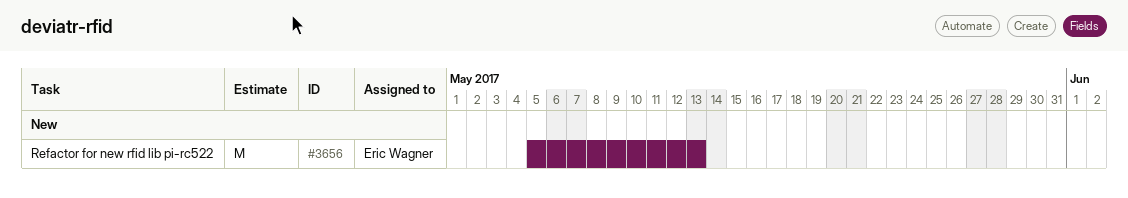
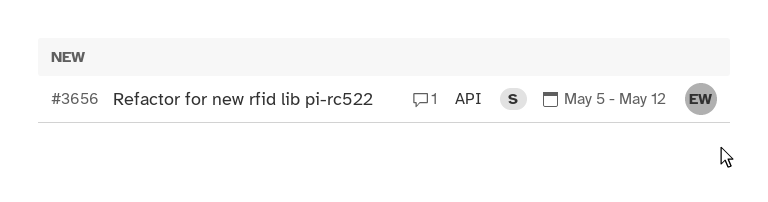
#3656, estimate: M -> S
#3656, due: May 13 -> May 12

